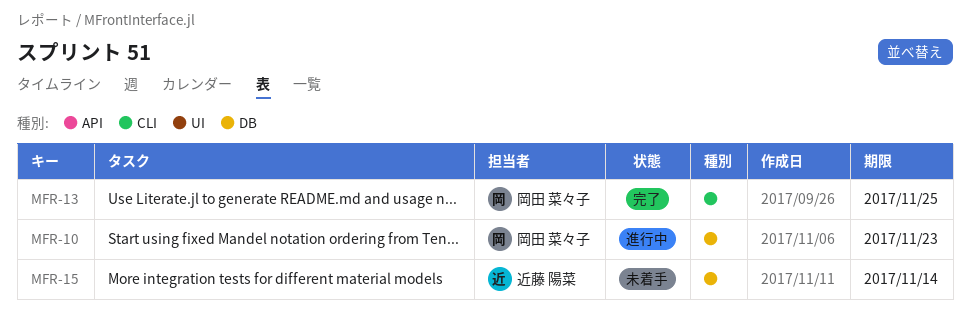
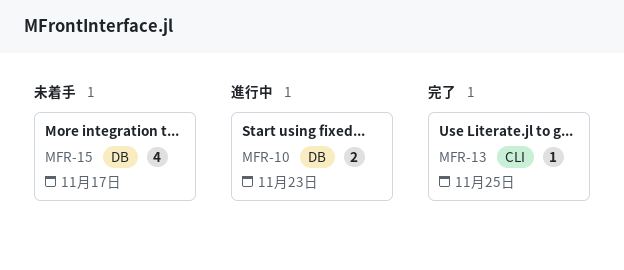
MFR-15, due: Nov 14 -> Nov 17

